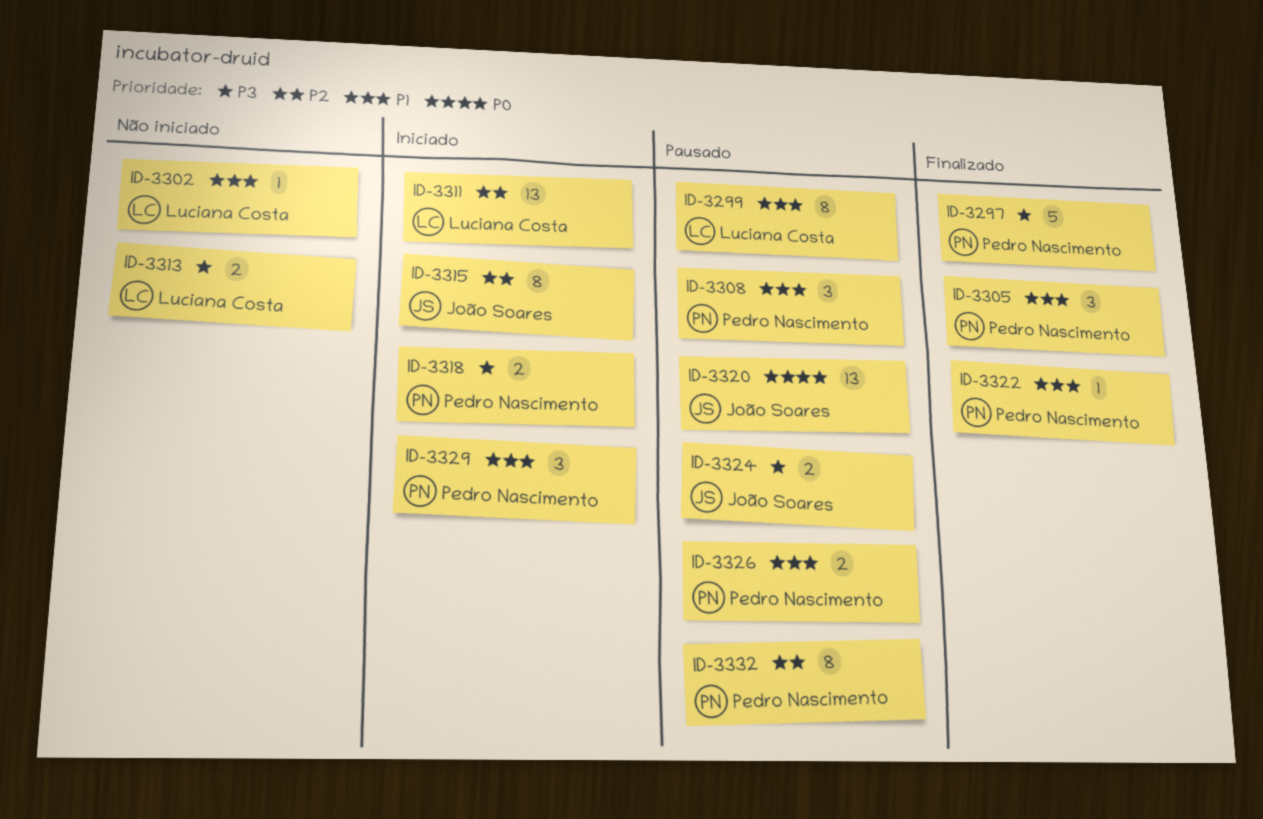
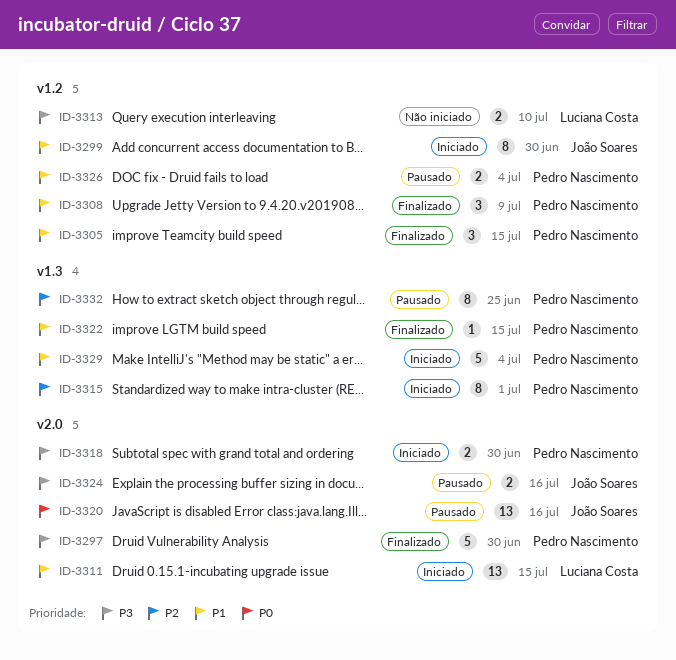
ID-3299, status: Pausado -> Iniciado
ID-3299, owner: Luciana Costa -> João Soares
ID-3302: present -> none
ID-3308, status: Pausado -> Finalizado
ID-3311, priority: P2 -> P1
ID-3315, owner: João Soares -> Pedro Nascimento
ID-3329, estimate: 3 -> 5

